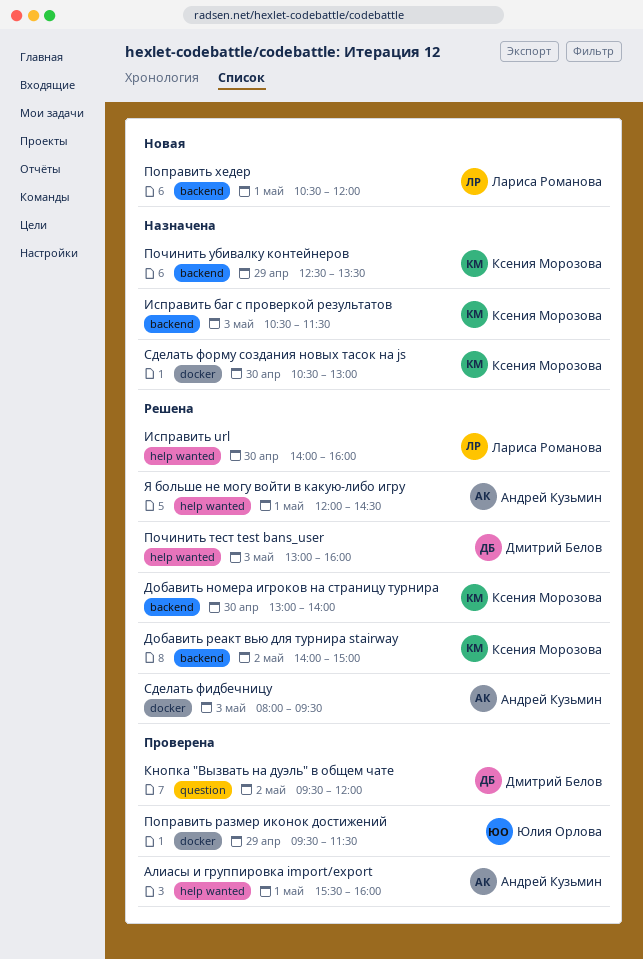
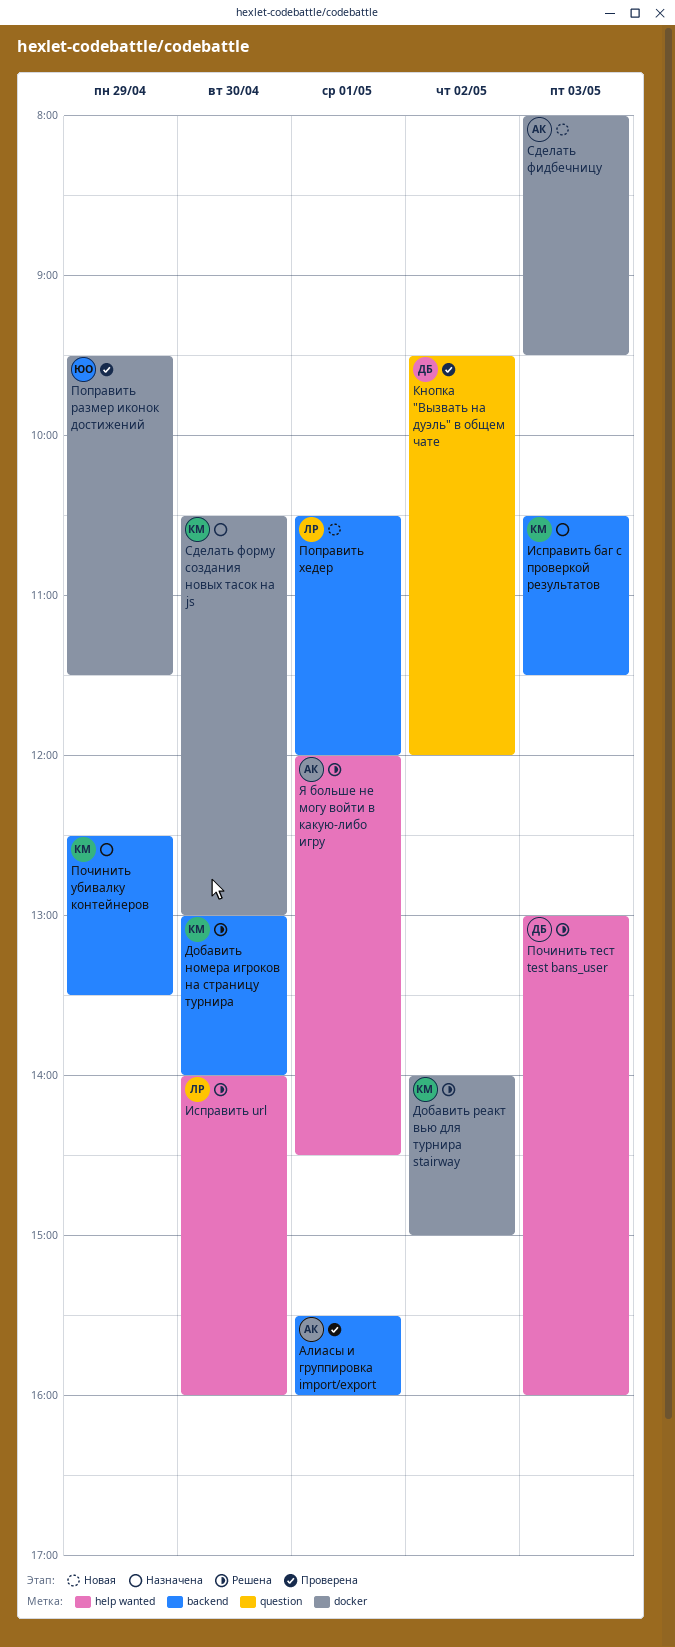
Алиасы и группировка import/export, label: help wanted -> backend
Добавить реакт вью для турнира stairway, label: backend -> docker
Сделать фидбечницу, status: Решена -> Новая

